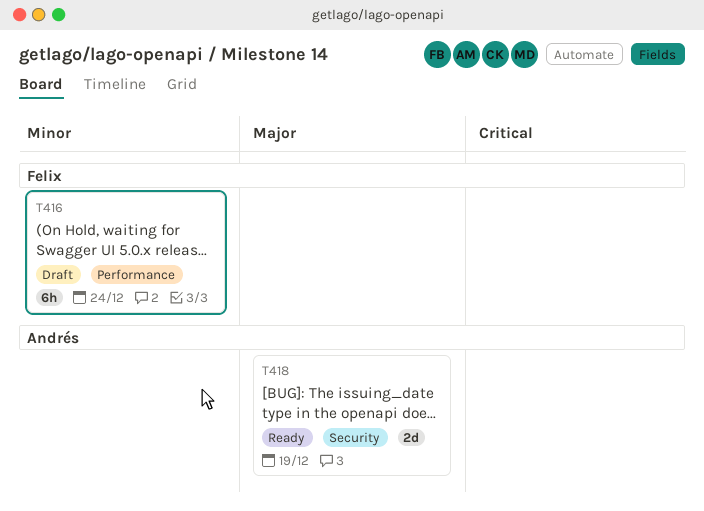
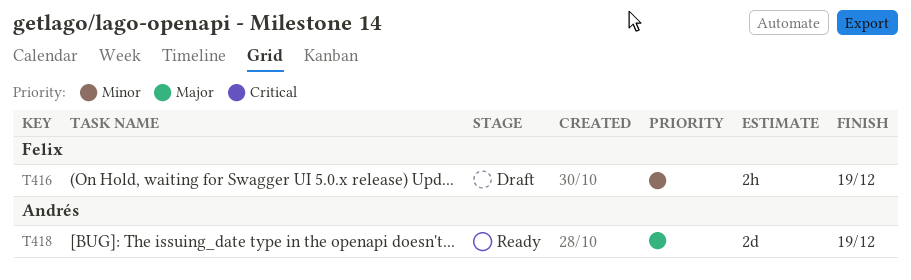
T416, estimate: 6h -> 2h
T416, due: Dec 24 -> Dec 19

